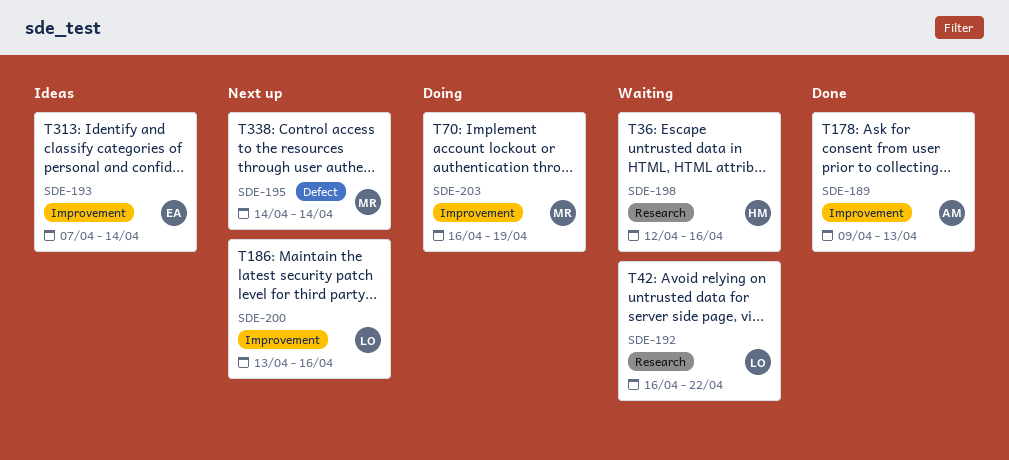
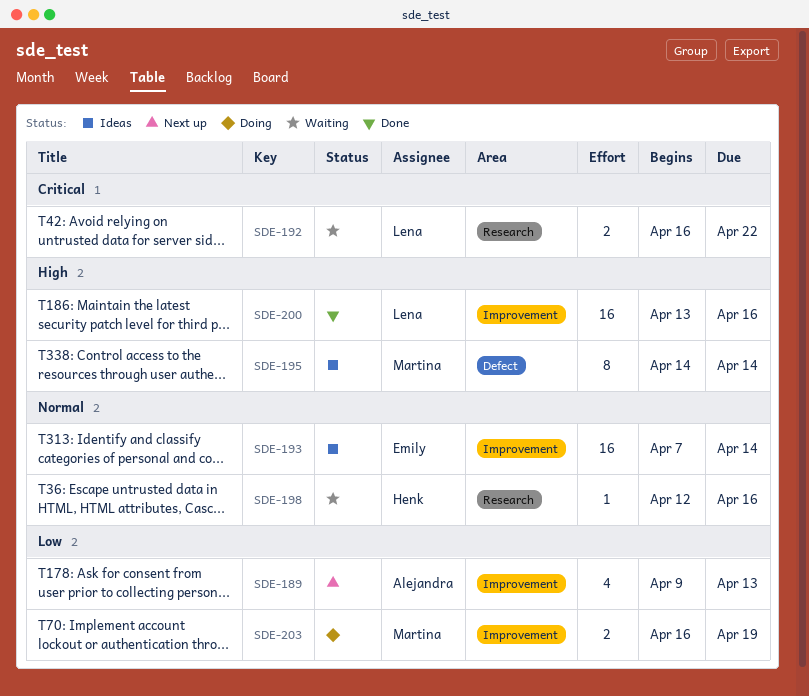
SDE-189, status: Done -> Next up
SDE-195, status: Next up -> Ideas
SDE-200, status: Next up -> Done

